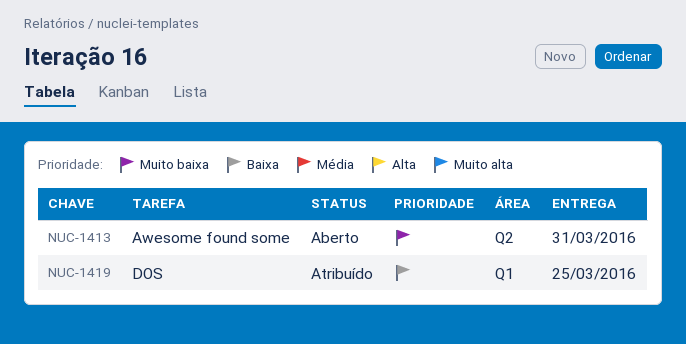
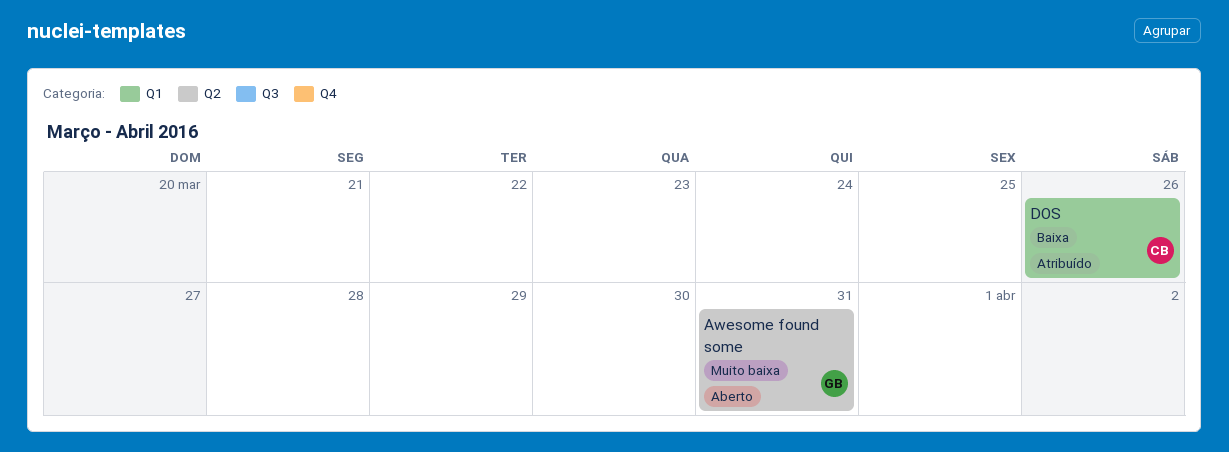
DOS, due: Mar 25 -> Mar 26

